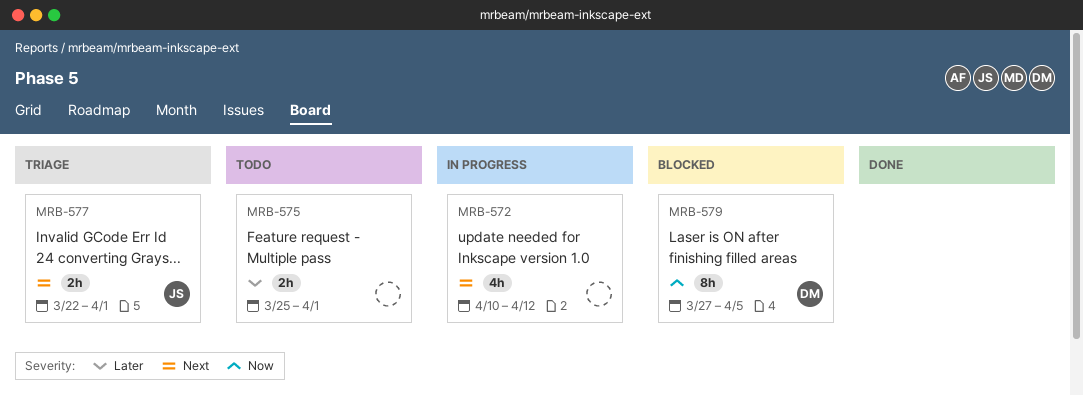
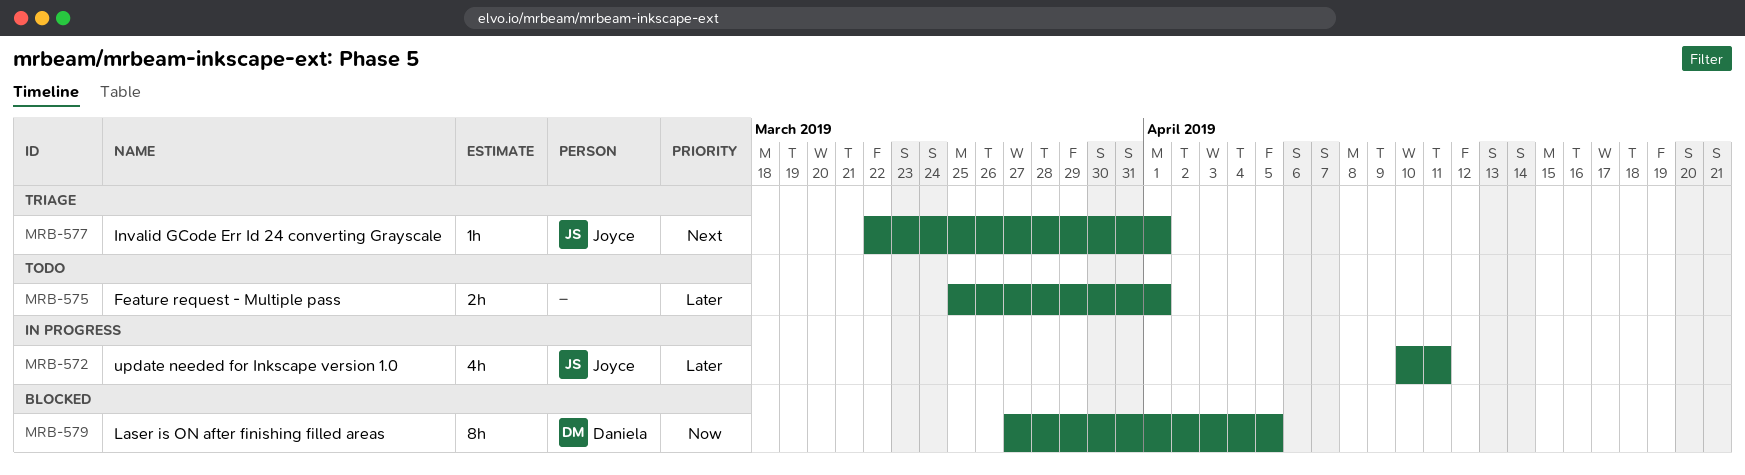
MRB-572, owner: none -> Joyce
MRB-572, priority: Next -> Later
MRB-572, due: Apr 12 -> Apr 11
MRB-577, estimate: 2h -> 1h

